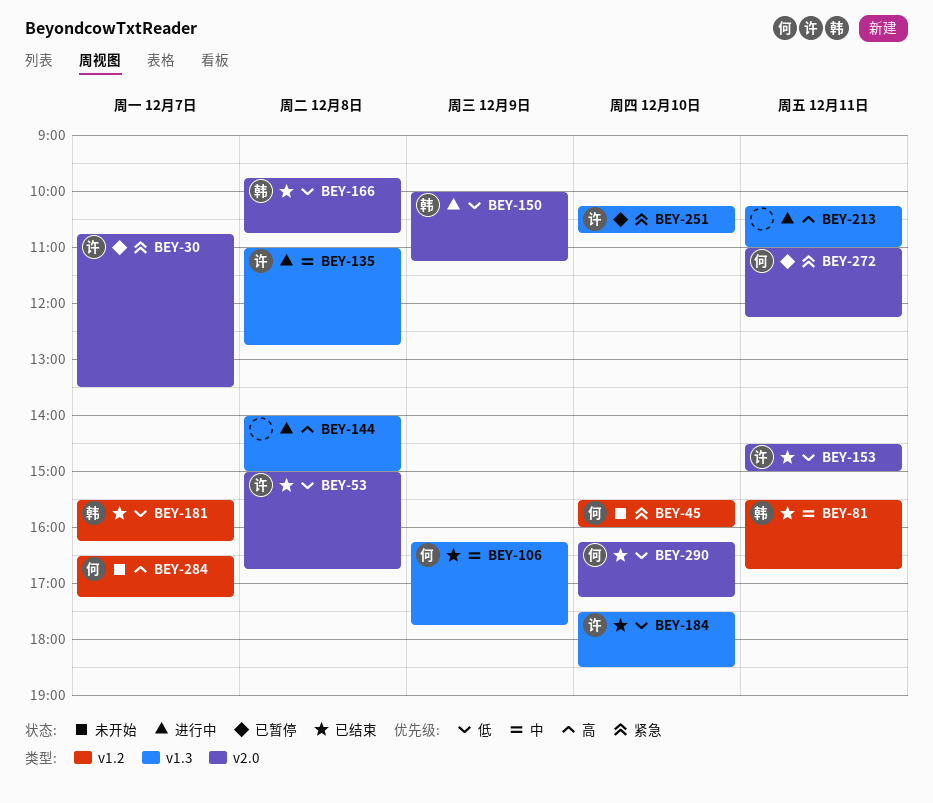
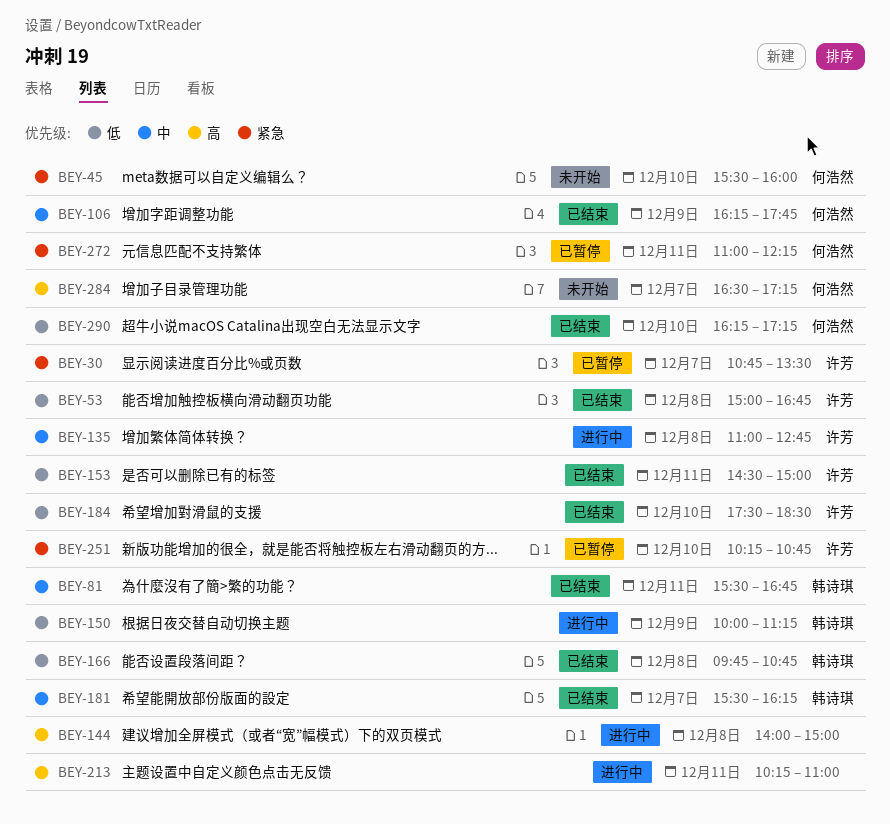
BEY-181, priority: 低 -> 中

